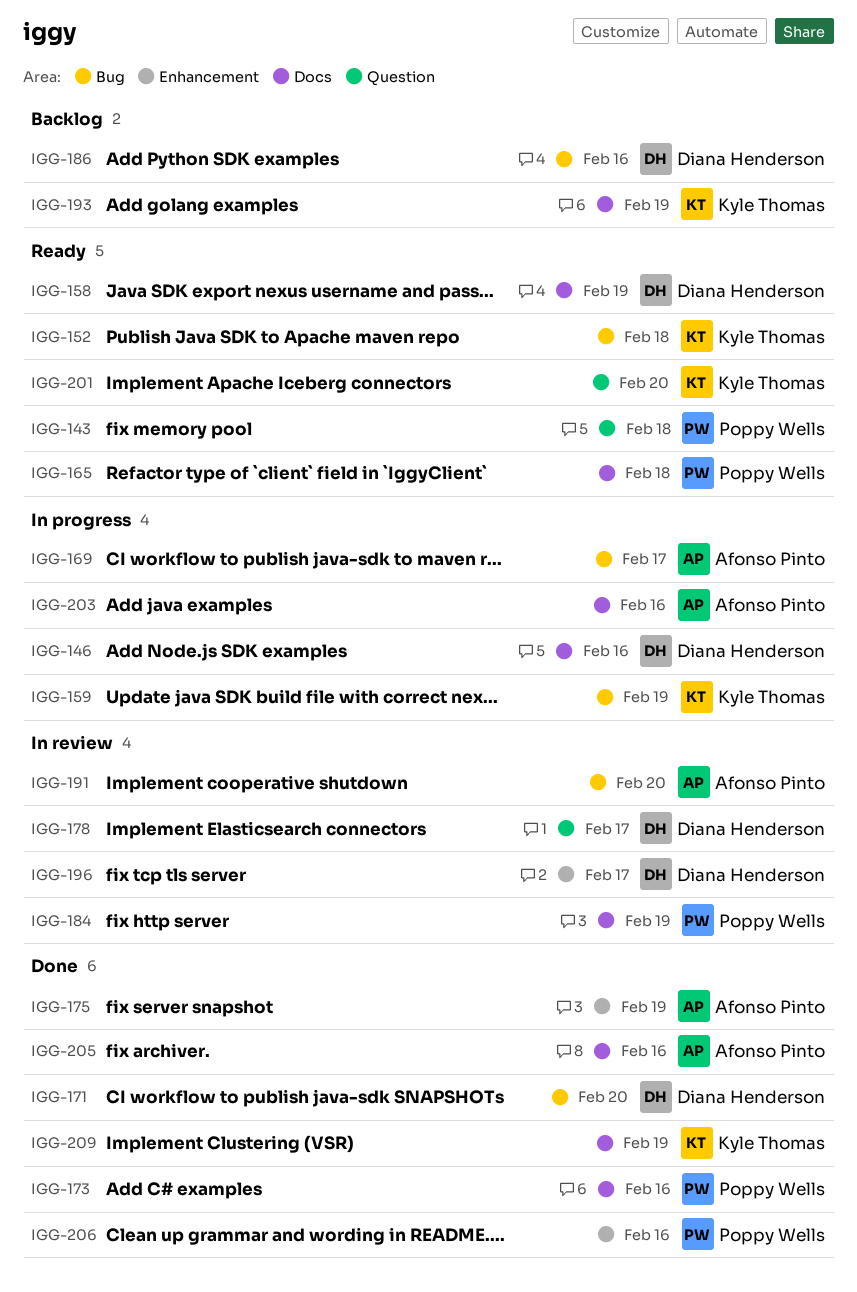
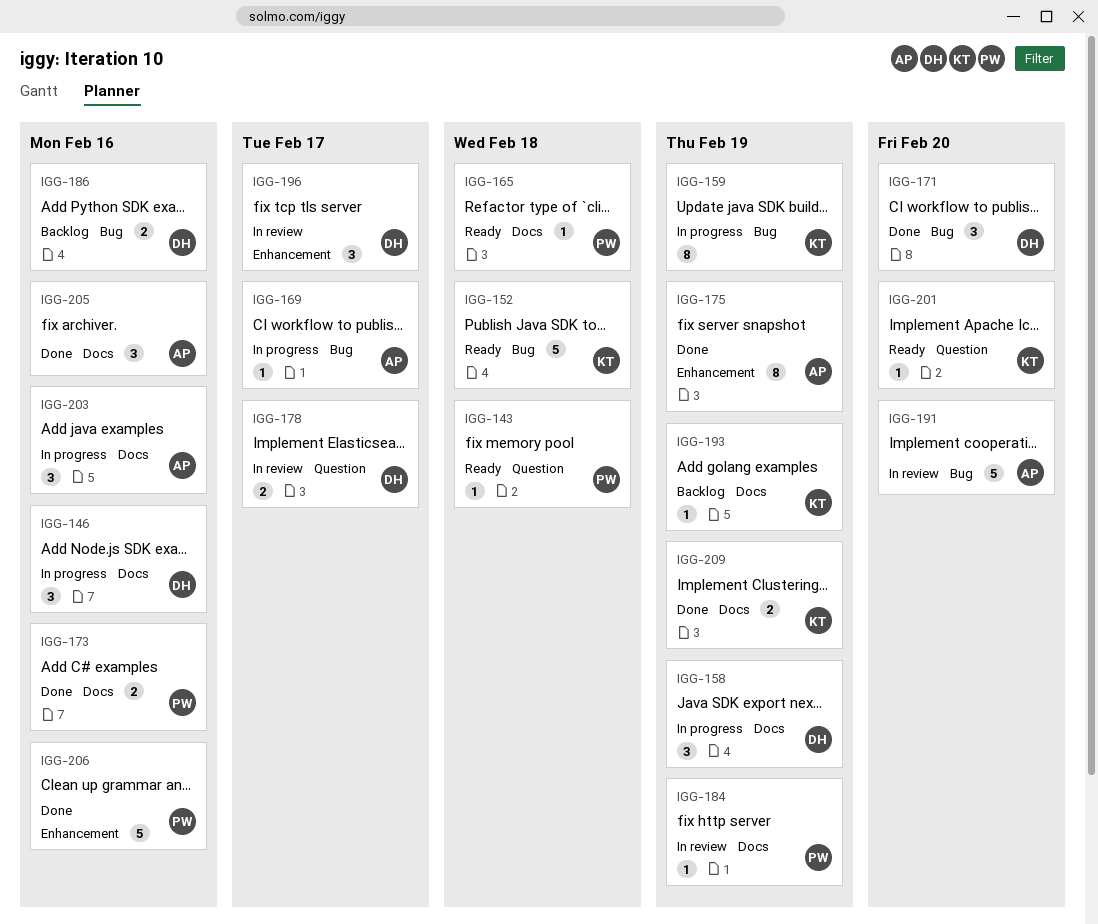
IGG-158, status: Ready -> In progress

